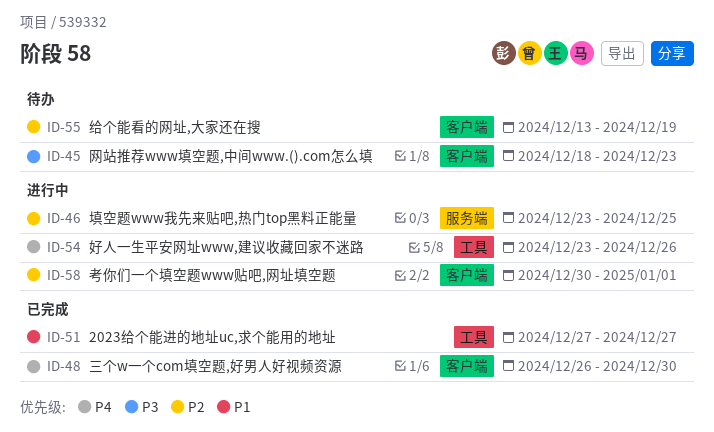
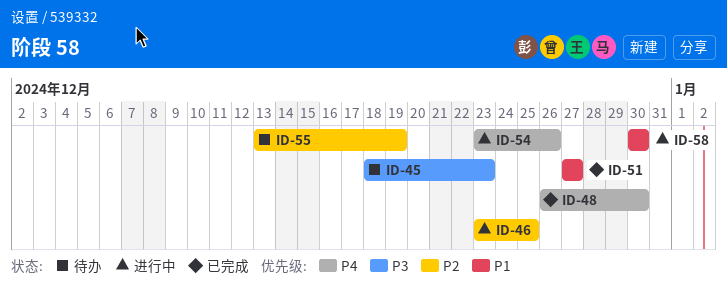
ID-58, priority: P2 -> P1
ID-58, due: Jan 1 -> Dec 30

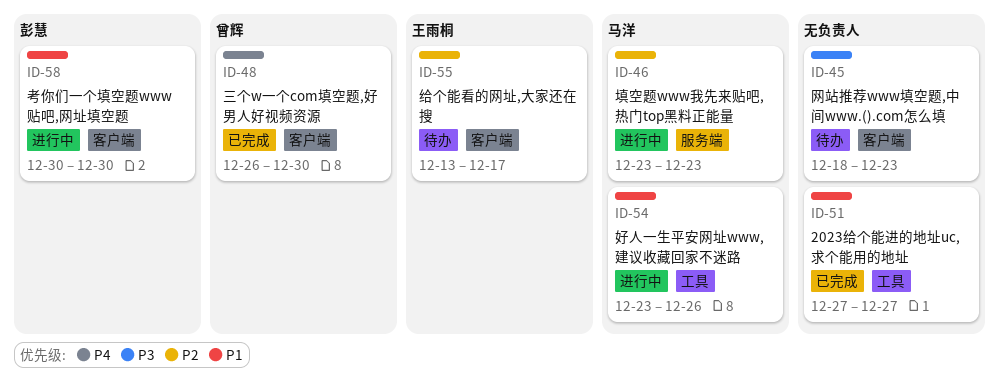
ID-46, due: Dec 25 -> Dec 23
ID-54, priority: P4 -> P1
ID-55, due: Dec 19 -> Dec 17

